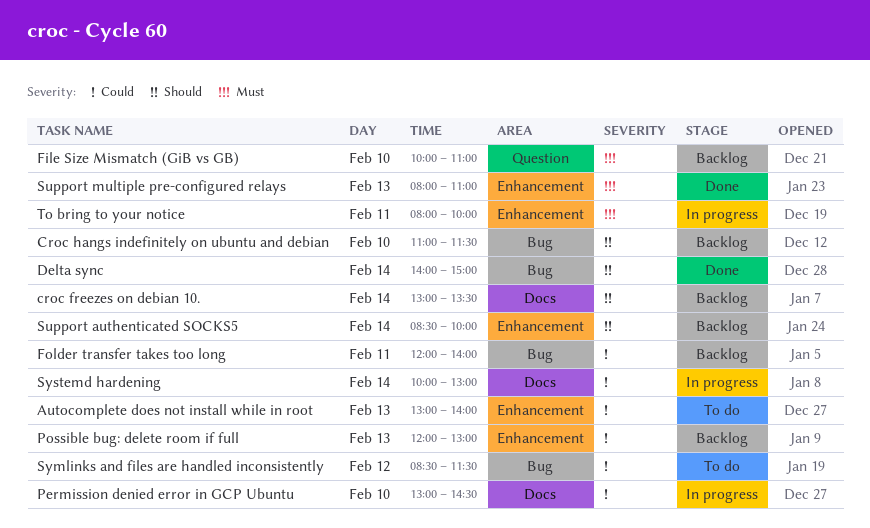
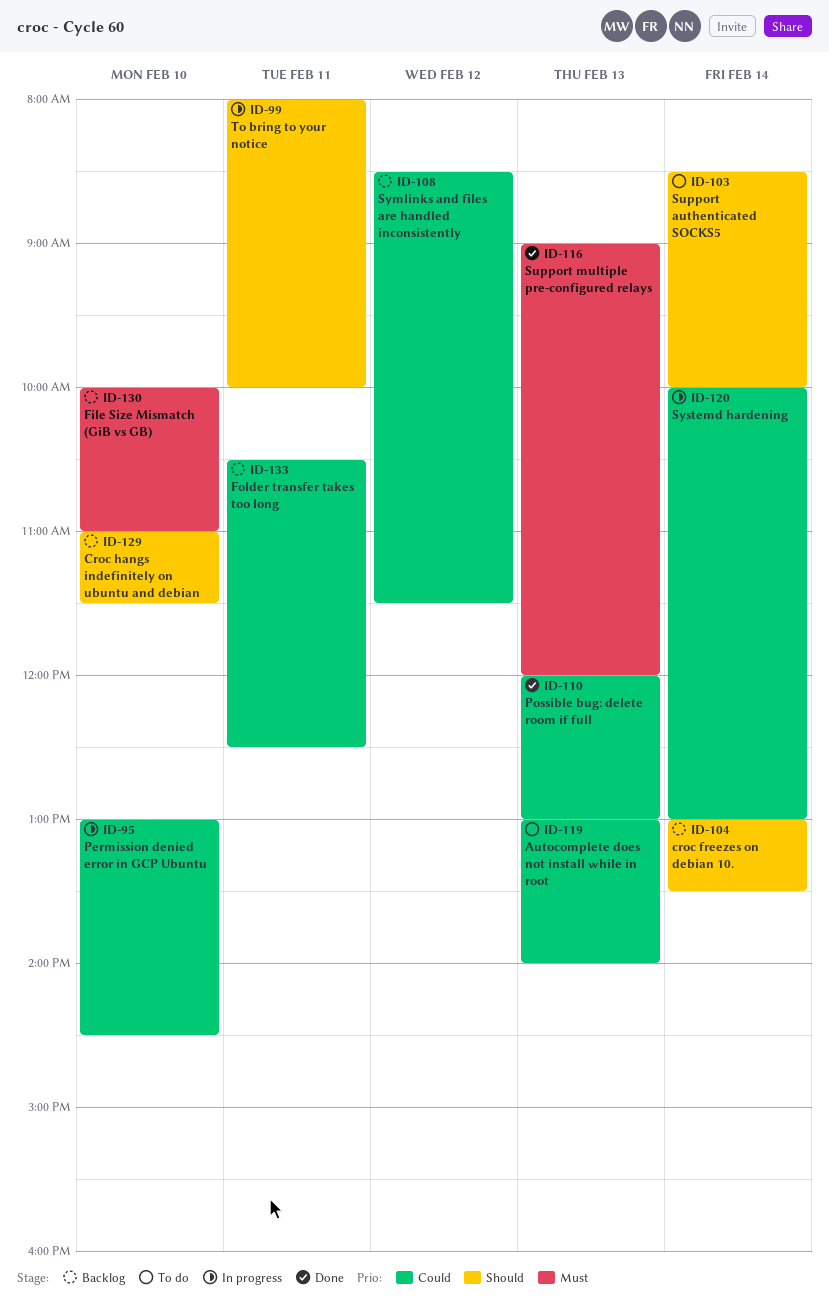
Delta sync: present -> none
Folder transfer takes too long, begins: 12:00 -> 10:30
Folder transfer takes too long, ends: 14:00 -> 12:30
Possible bug: delete room if full, status: Backlog -> Done
Support authenticated SOCKS5, status: Backlog -> To do
Support multiple pre-configured relays, begins: 08:00 -> 09:00
Support multiple pre-configured relays, ends: 11:00 -> 12:00
Symlinks and files are handled inconsistently, status: To do -> Backlog
To bring to your notice, priority: Must -> Should

